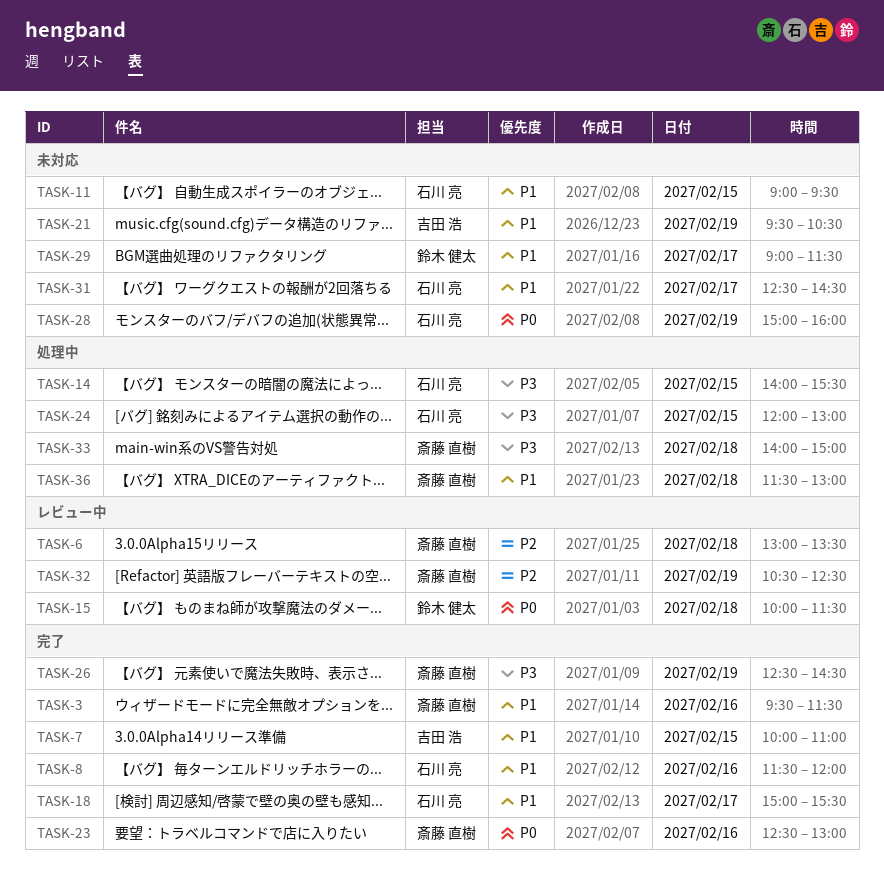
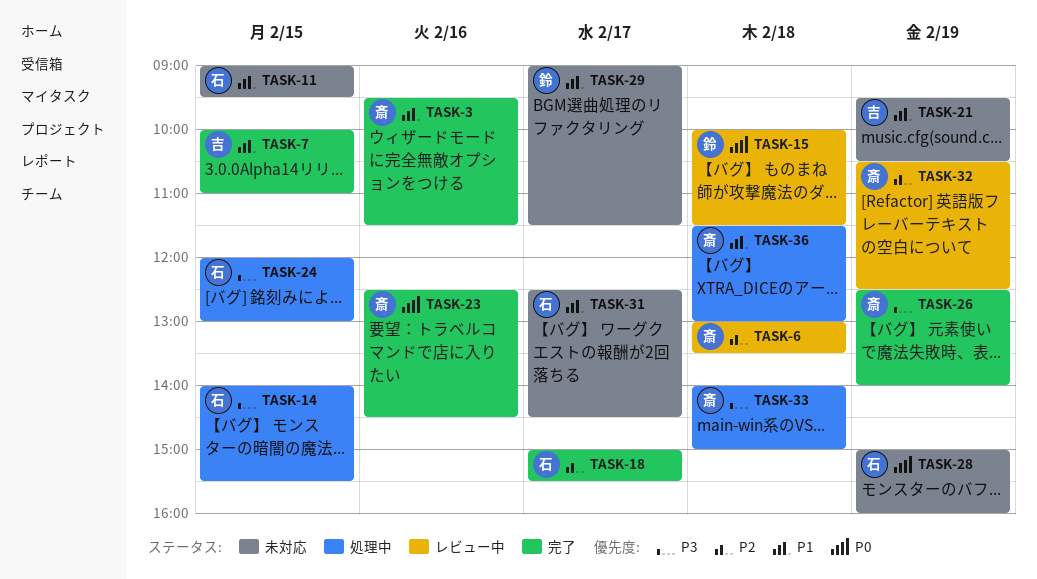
TASK-8: present -> none
TASK-18, priority: P1 -> P2
TASK-23, ends: 13:00 -> 14:30
TASK-26, ends: 14:30 -> 14:00

